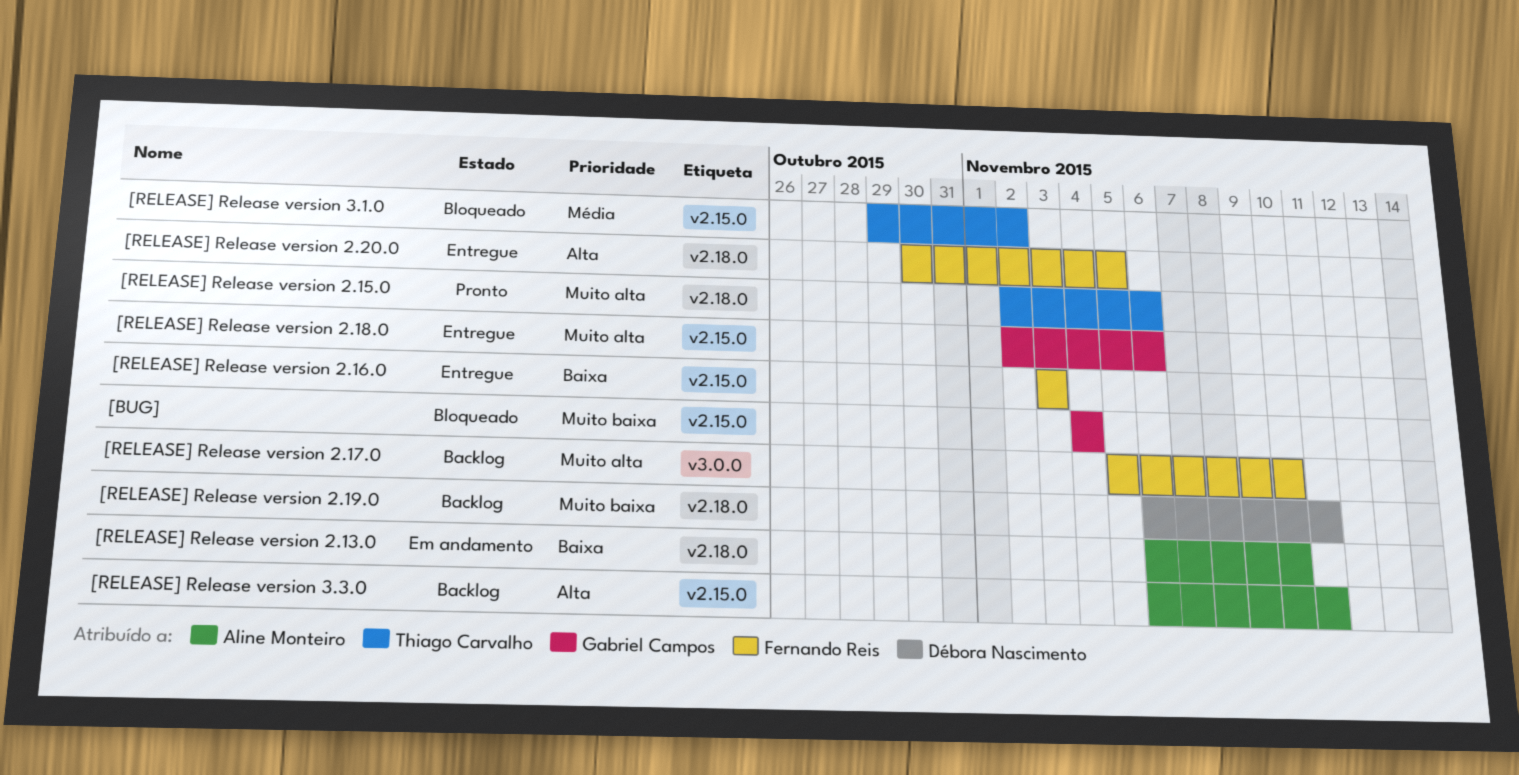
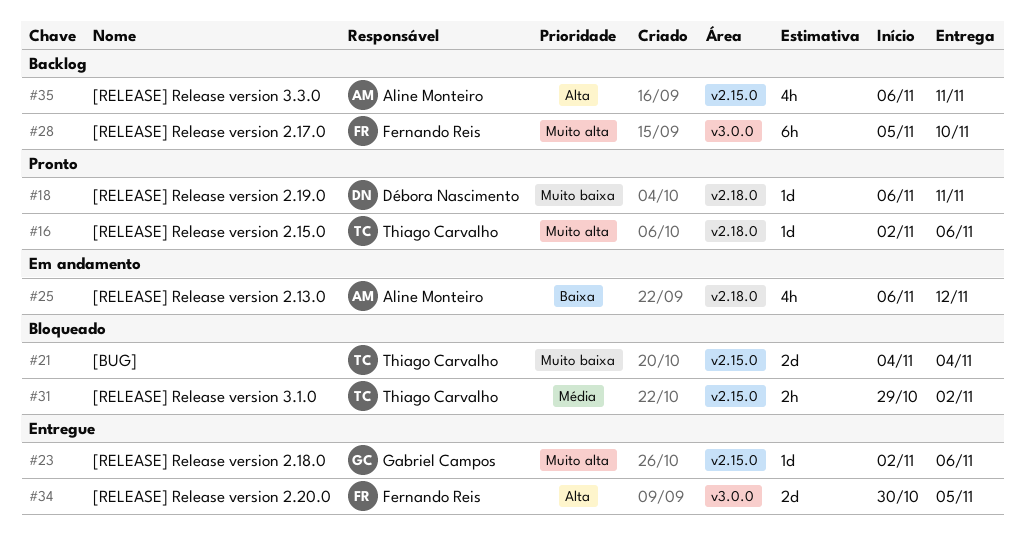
[BUG], owner: Gabriel Campos -> Thiago Carvalho
[RELEASE] Release version 2.13.0, due: Nov 10 -> Nov 12
[RELEASE] Release version 2.16.0: present -> none
[RELEASE] Release version 2.19.0, status: Backlog -> Pronto
[RELEASE] Release version 2.20.0, label: v2.18.0 -> v3.0.0

